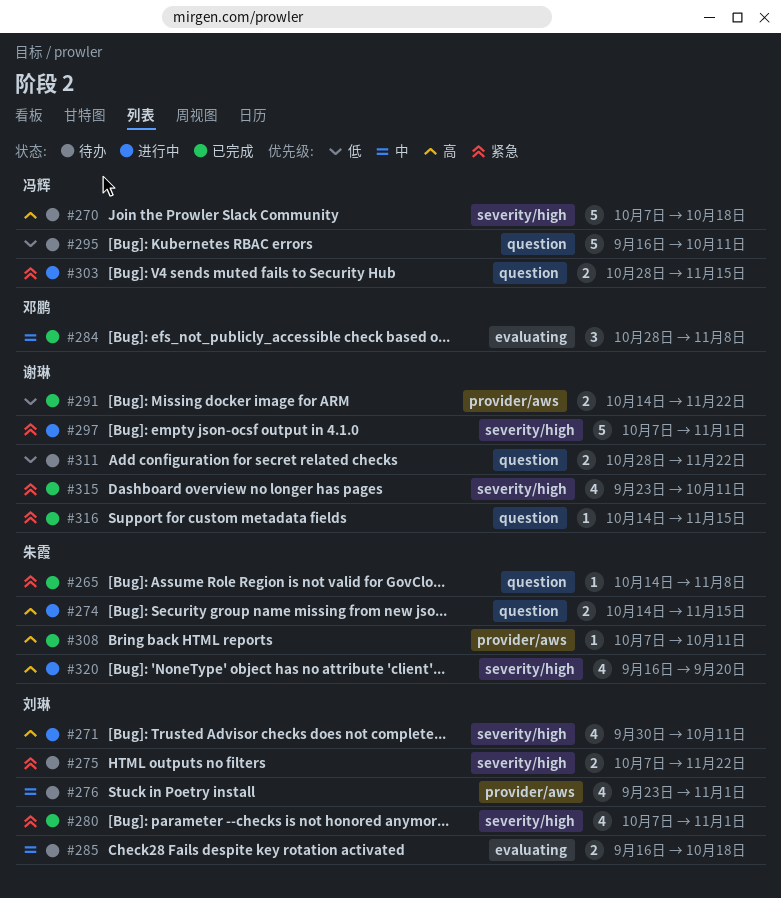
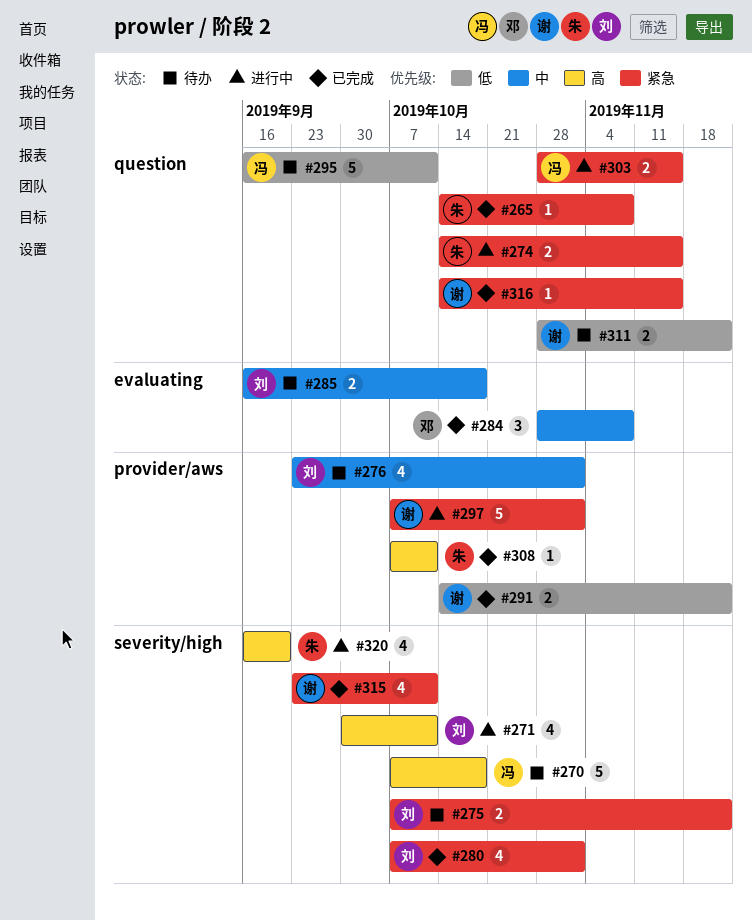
#274, priority: 高 -> 紧急
#297, label: severity/high -> provider/aws

